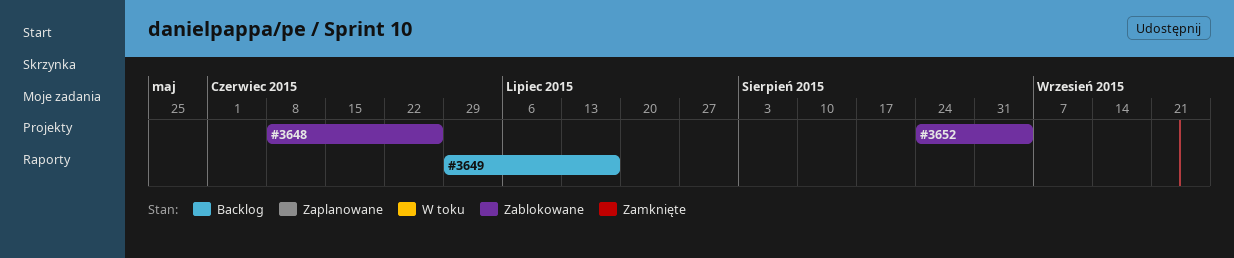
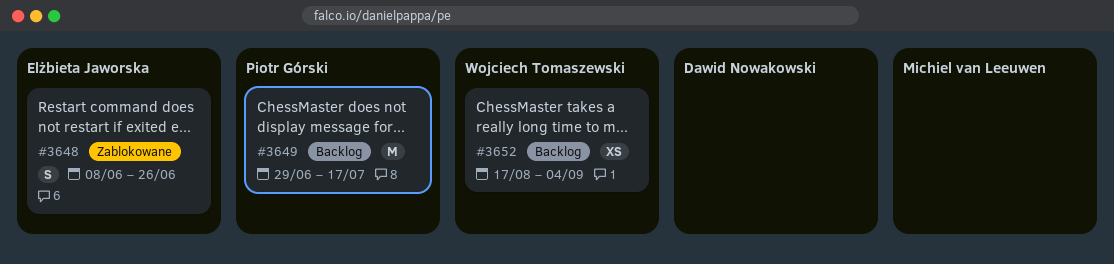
#3652, status: Zablokowane -> Backlog
#3652, start: Aug 24 -> Aug 17

